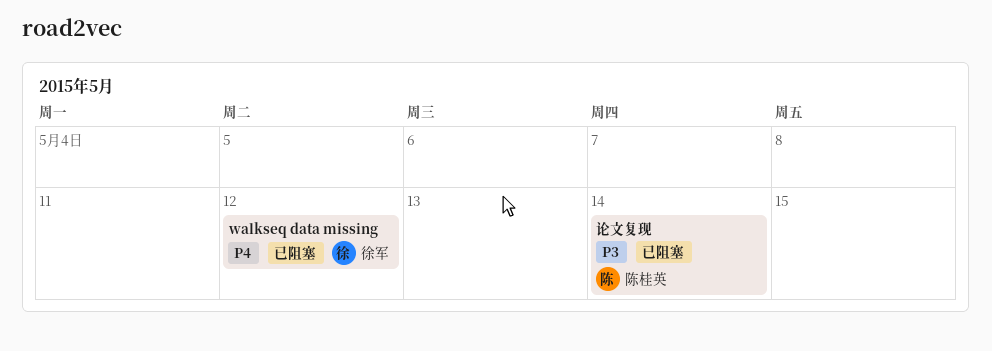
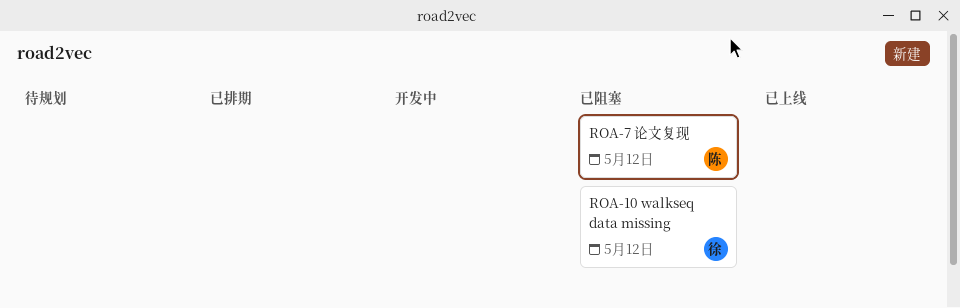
论文复现, due: May 14 -> May 12

